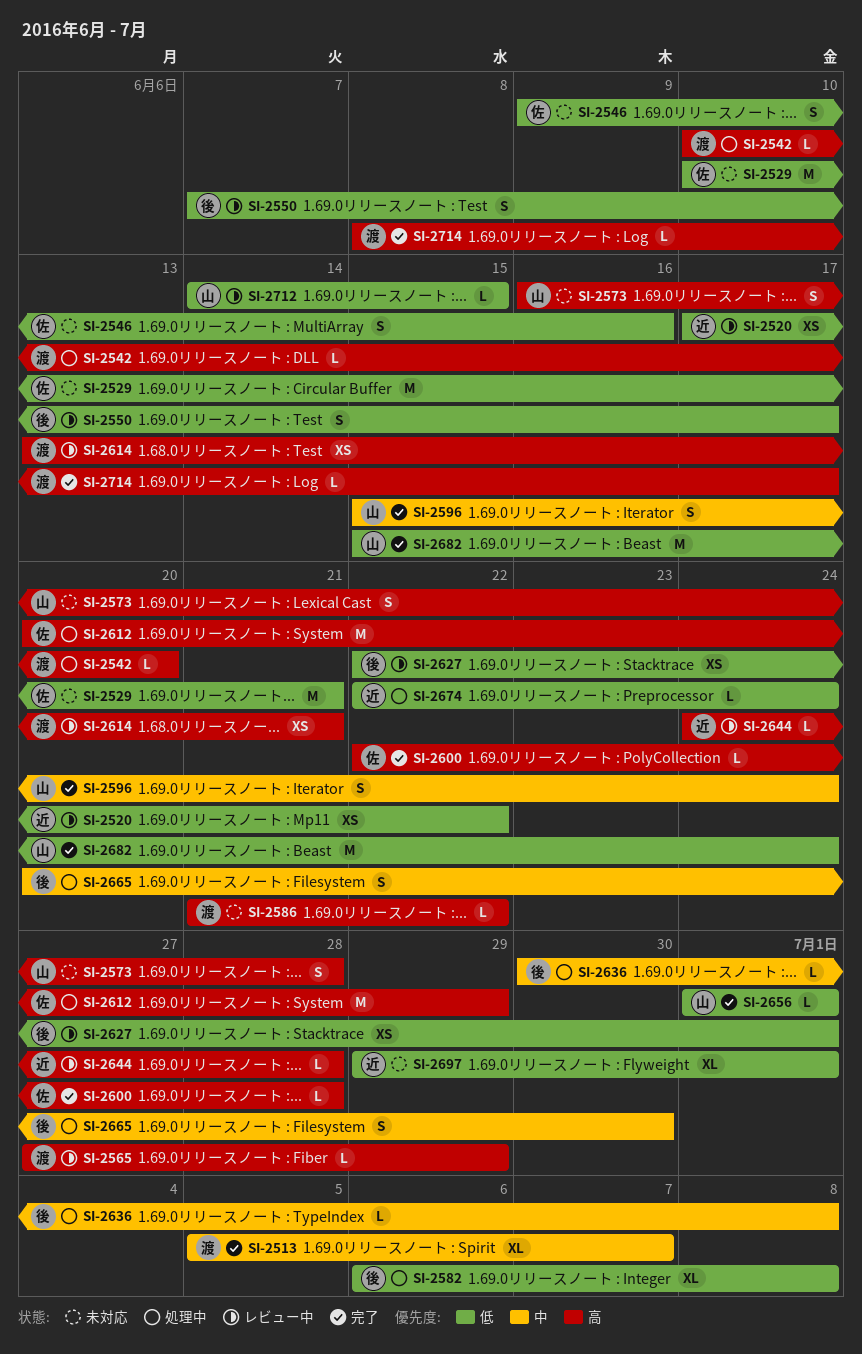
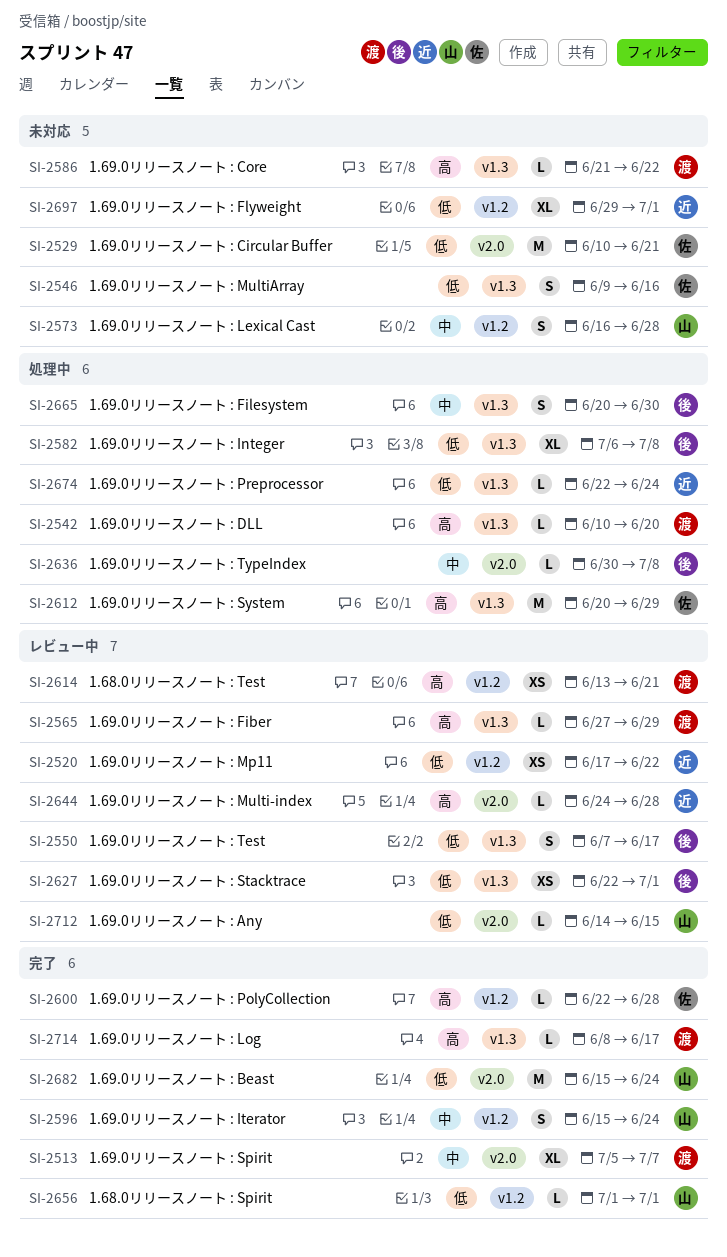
SI-2573, priority: 高 -> 中

